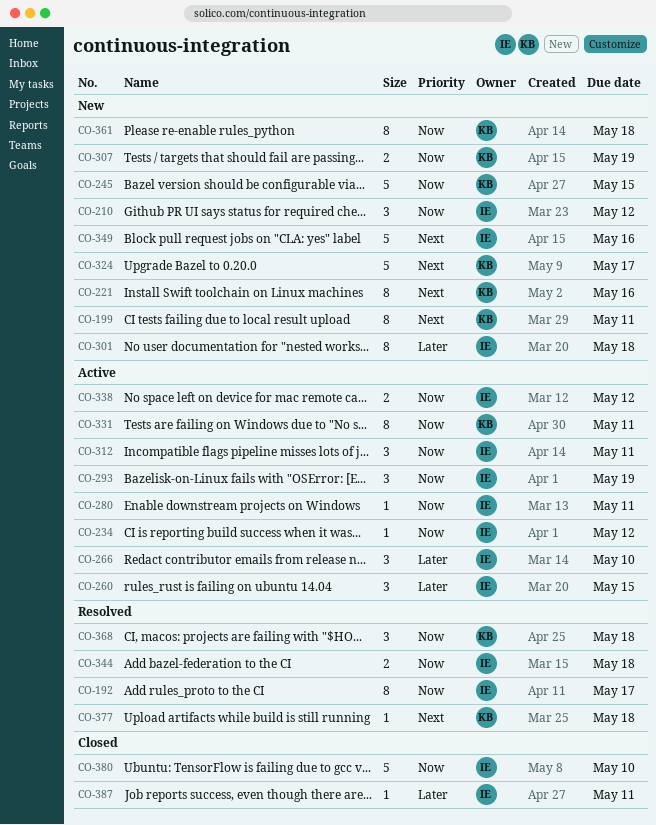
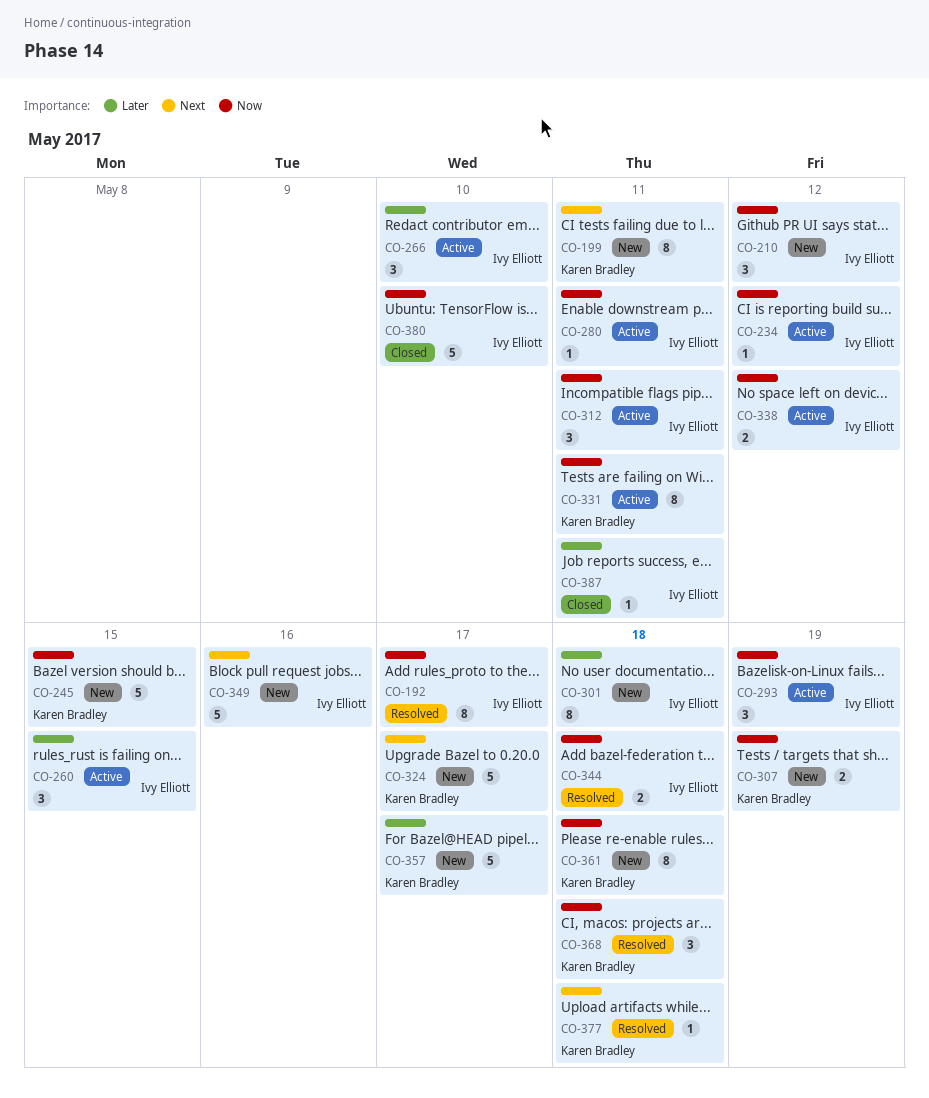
CO-221: present -> none
CO-357: none -> present

